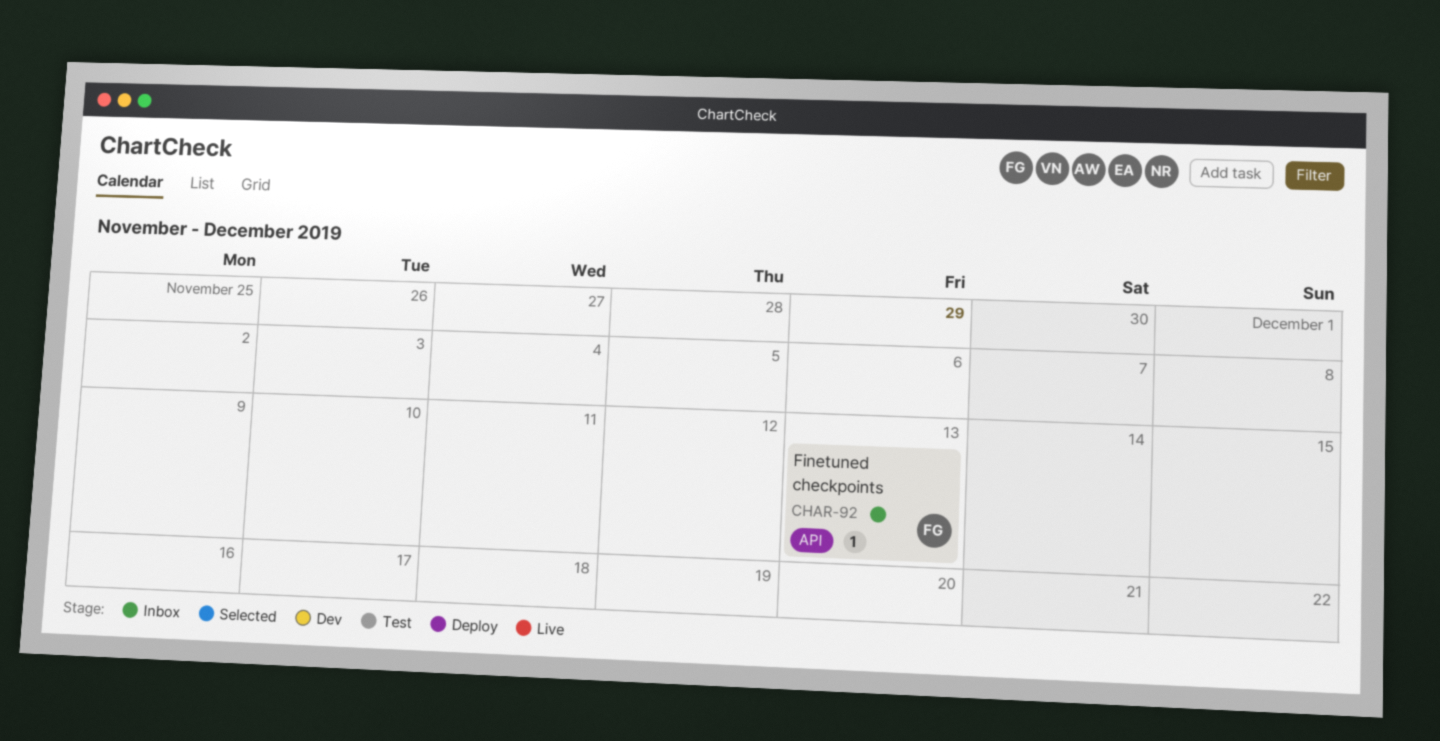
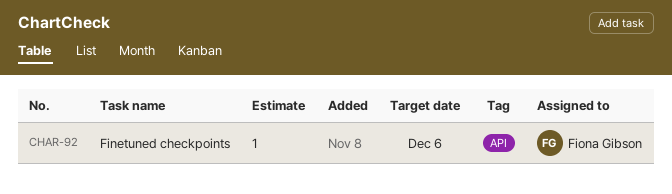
CHAR-92, due: Dec 13 -> Dec 6

